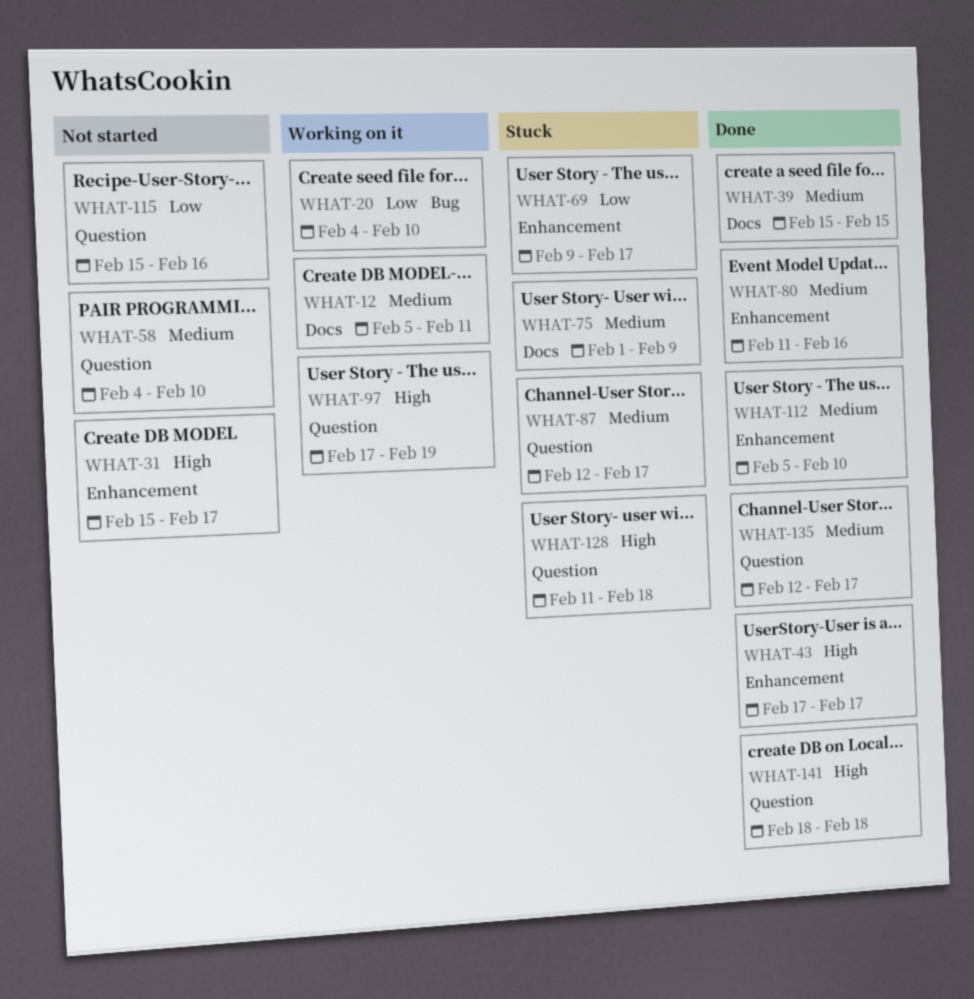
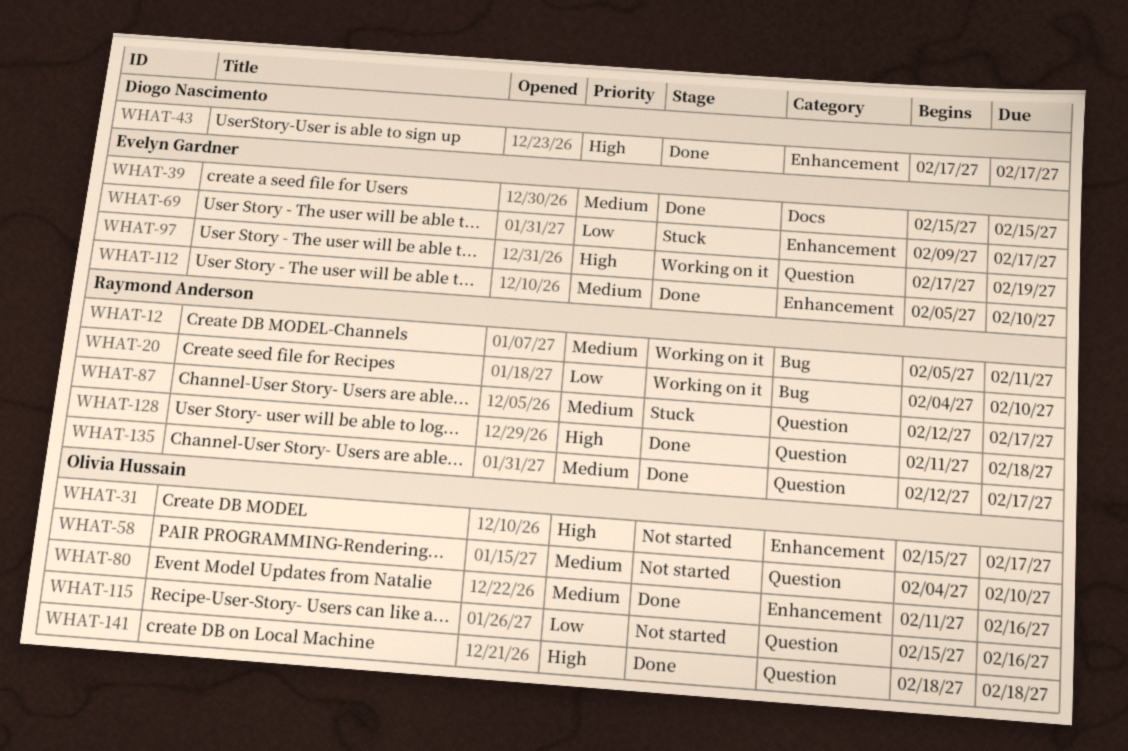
WHAT-12, label: Docs -> Bug
WHAT-75: present -> none
WHAT-128, status: Stuck -> Done

